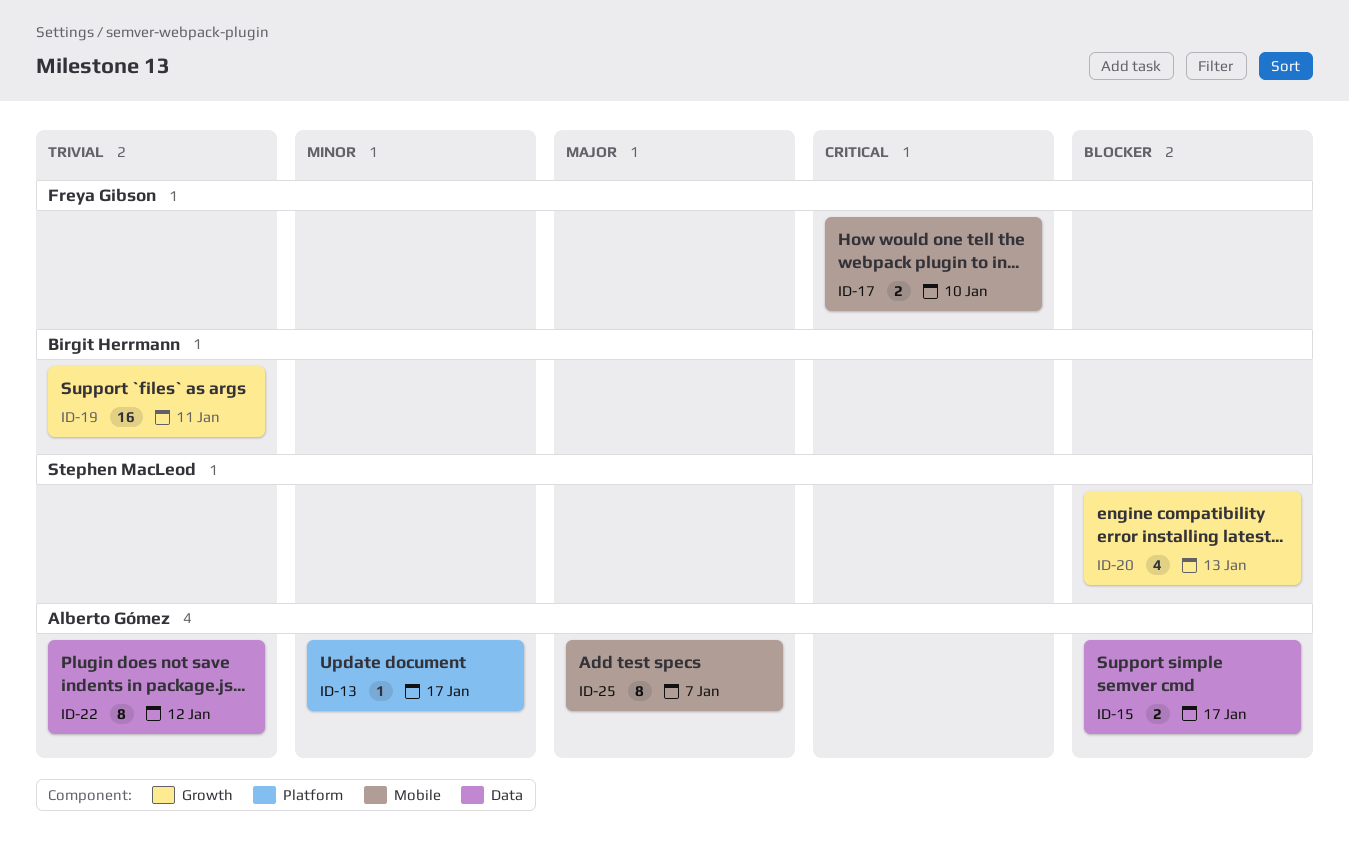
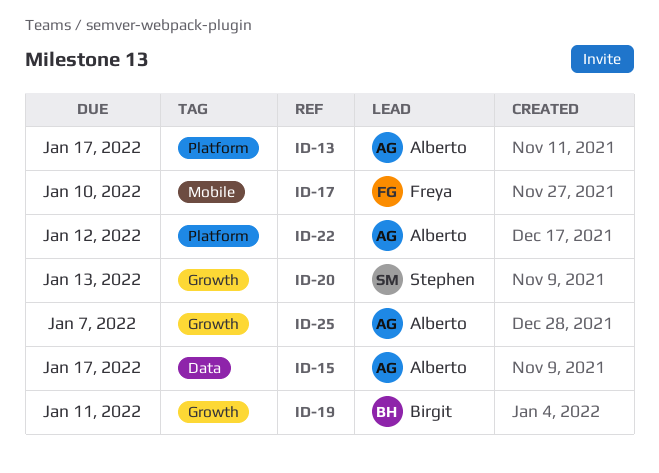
ID-22, label: Data -> Platform
ID-25, label: Mobile -> Growth

